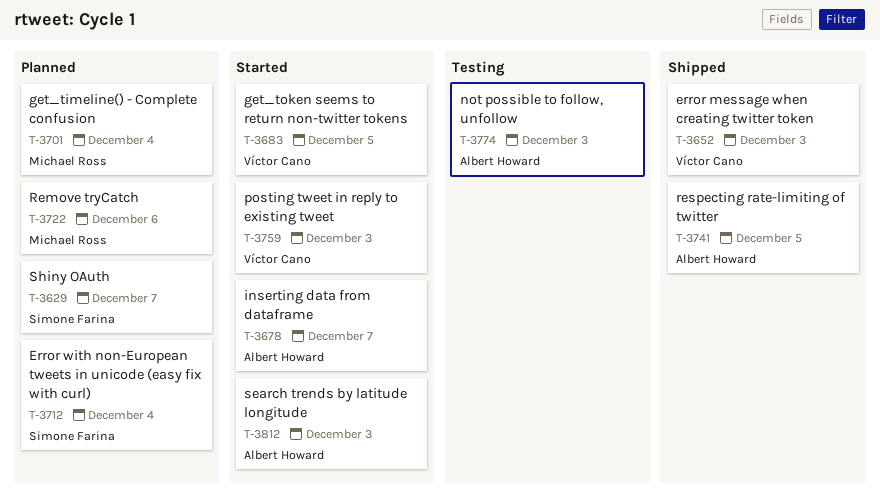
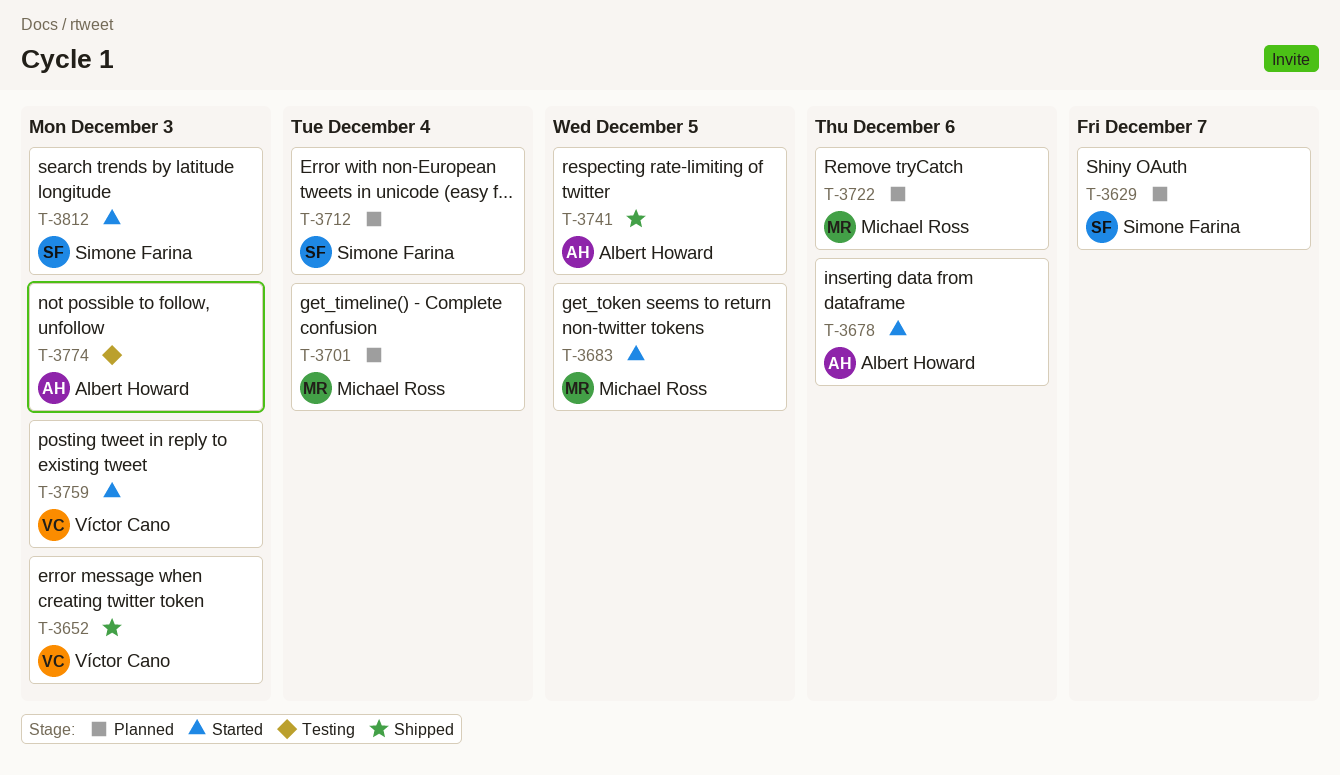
T-3678, due: Dec 7 -> Dec 6
T-3683, owner: Víctor Cano -> Michael Ross
T-3812, owner: Albert Howard -> Simone Farina

